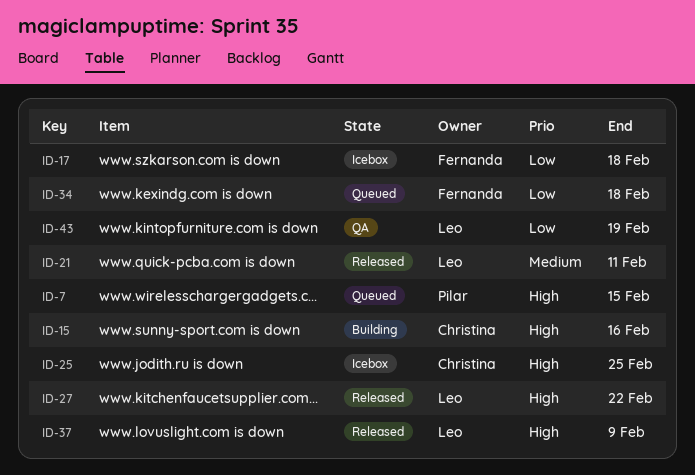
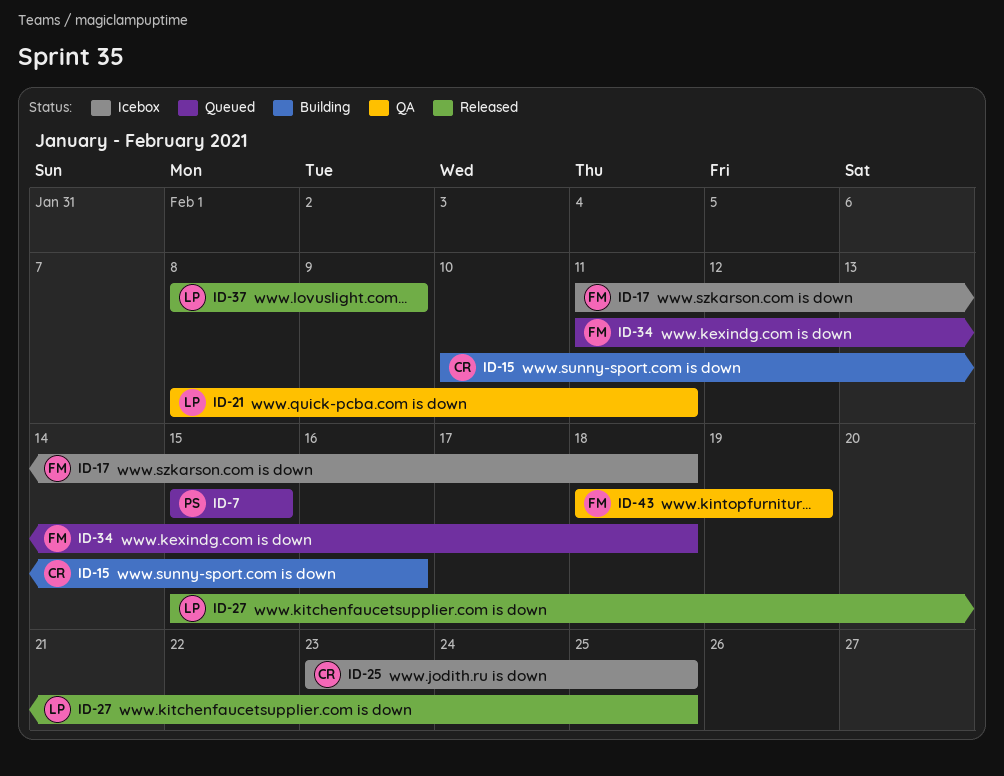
ID-21, status: Released -> QA
ID-27, due: Feb 22 -> Feb 25
ID-43, owner: Leo -> Fernanda

